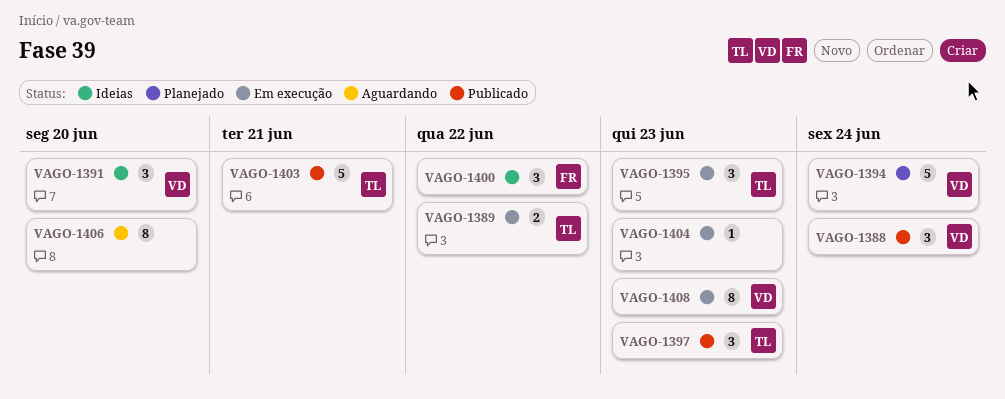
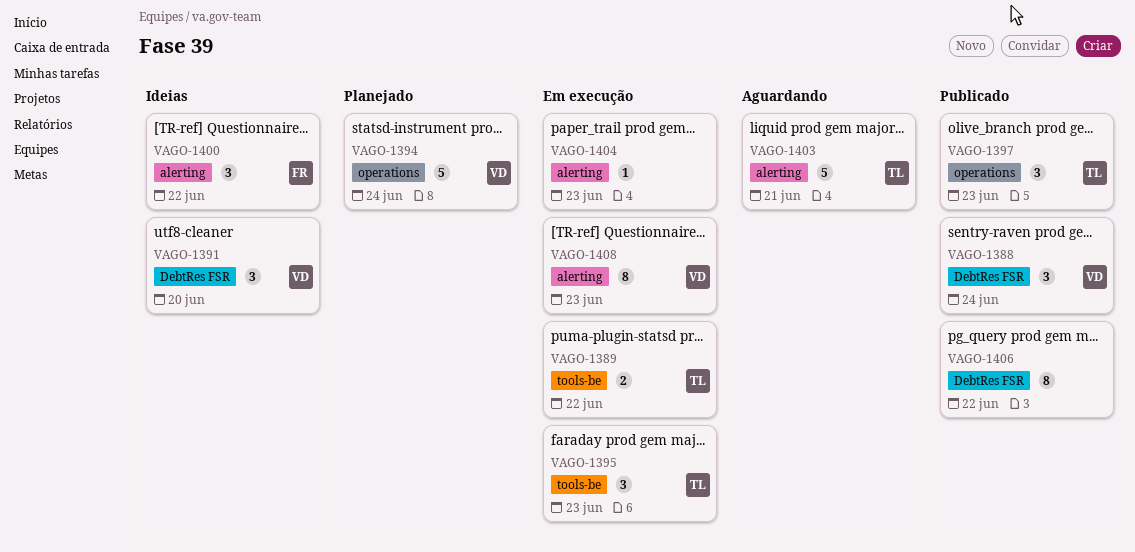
VAGO-1403, status: Publicado -> Aguardando
VAGO-1406, status: Aguardando -> Publicado
VAGO-1406, due: Jun 20 -> Jun 22

